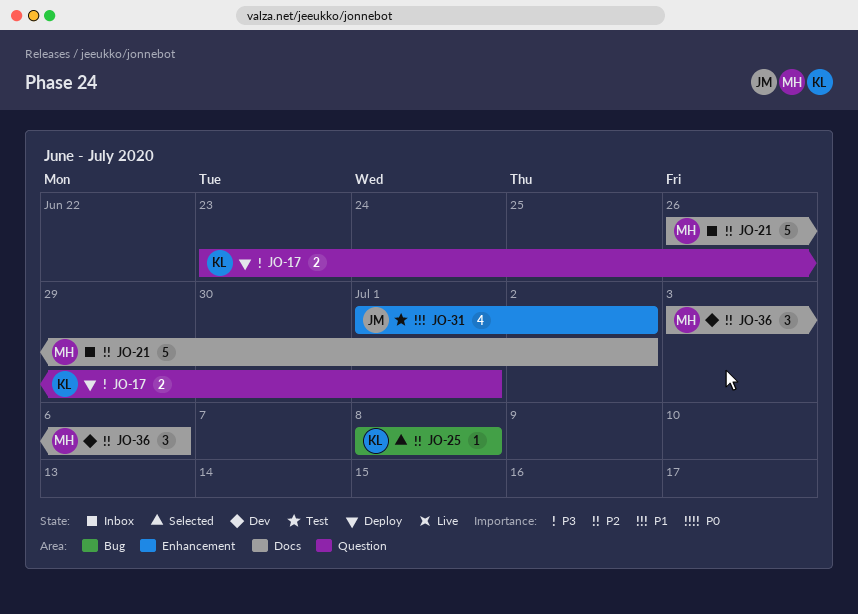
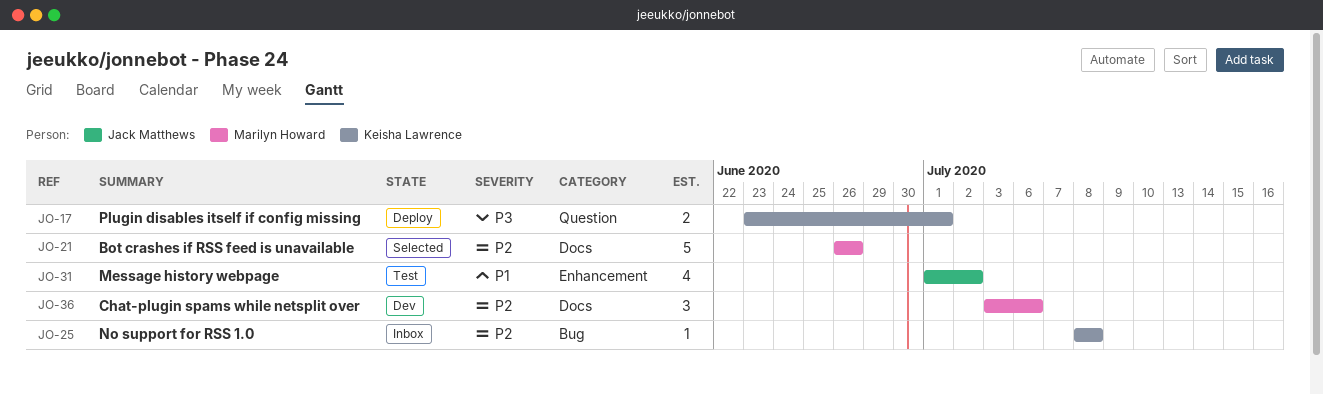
JO-21, status: Inbox -> Selected
JO-21, due: Jul 2 -> Jun 26
JO-25, status: Selected -> Inbox

